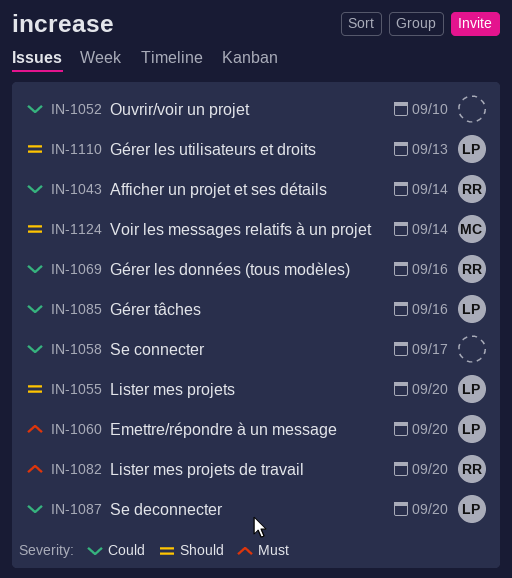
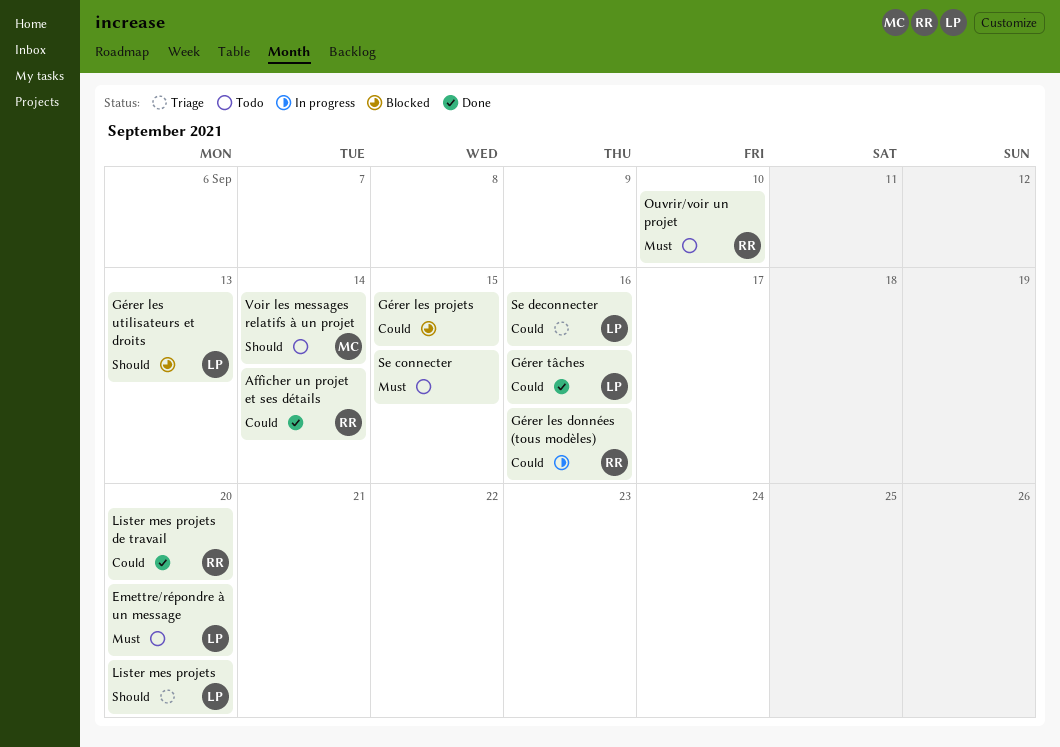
Gérer les projets: none -> present
Lister mes projets de travail, priority: Must -> Could
Ouvrir/voir un projet, owner: none -> RR
Ouvrir/voir un projet, priority: Could -> Must
Se connecter, priority: Could -> Must
Se connecter, due: Sep 17 -> Sep 15
Se deconnecter, due: Sep 20 -> Sep 16

